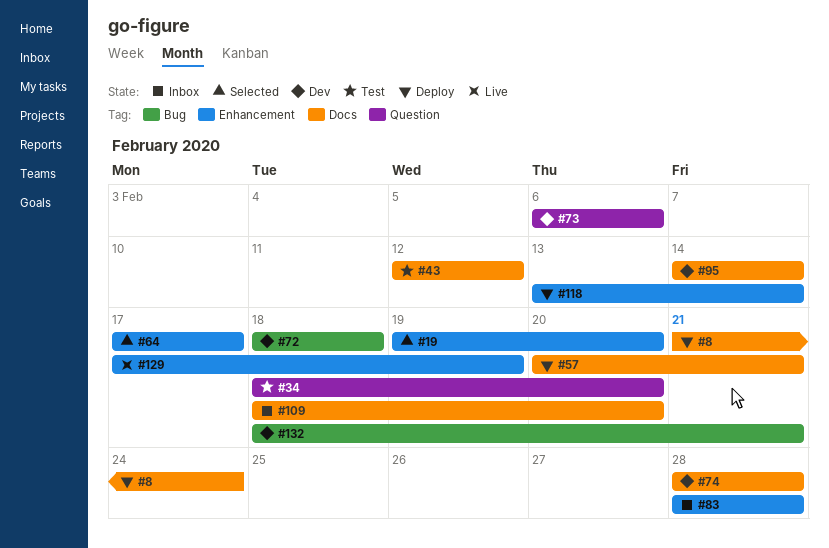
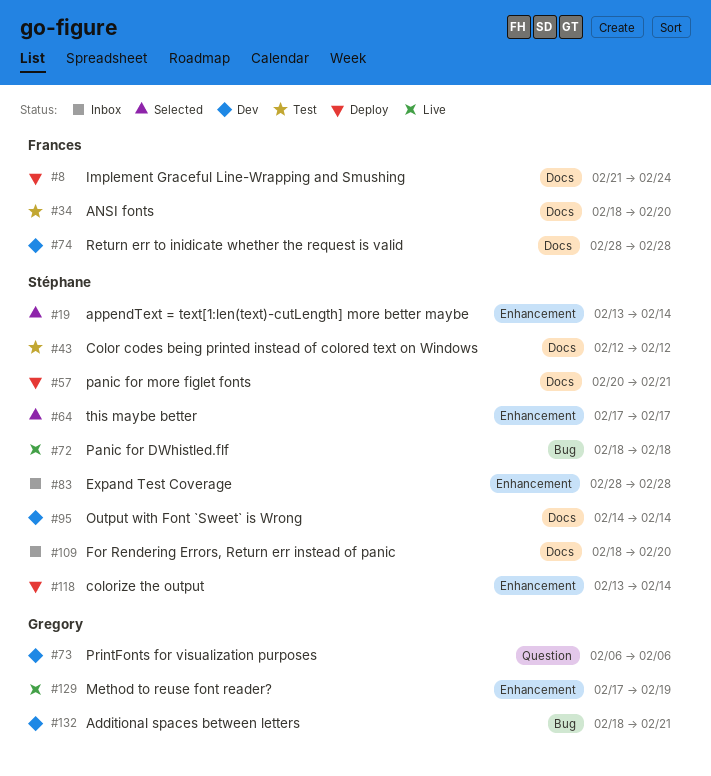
#19, start: Feb 19 -> Feb 13
#19, due: Feb 20 -> Feb 14
#34, label: Question -> Docs
#72, status: Dev -> Live

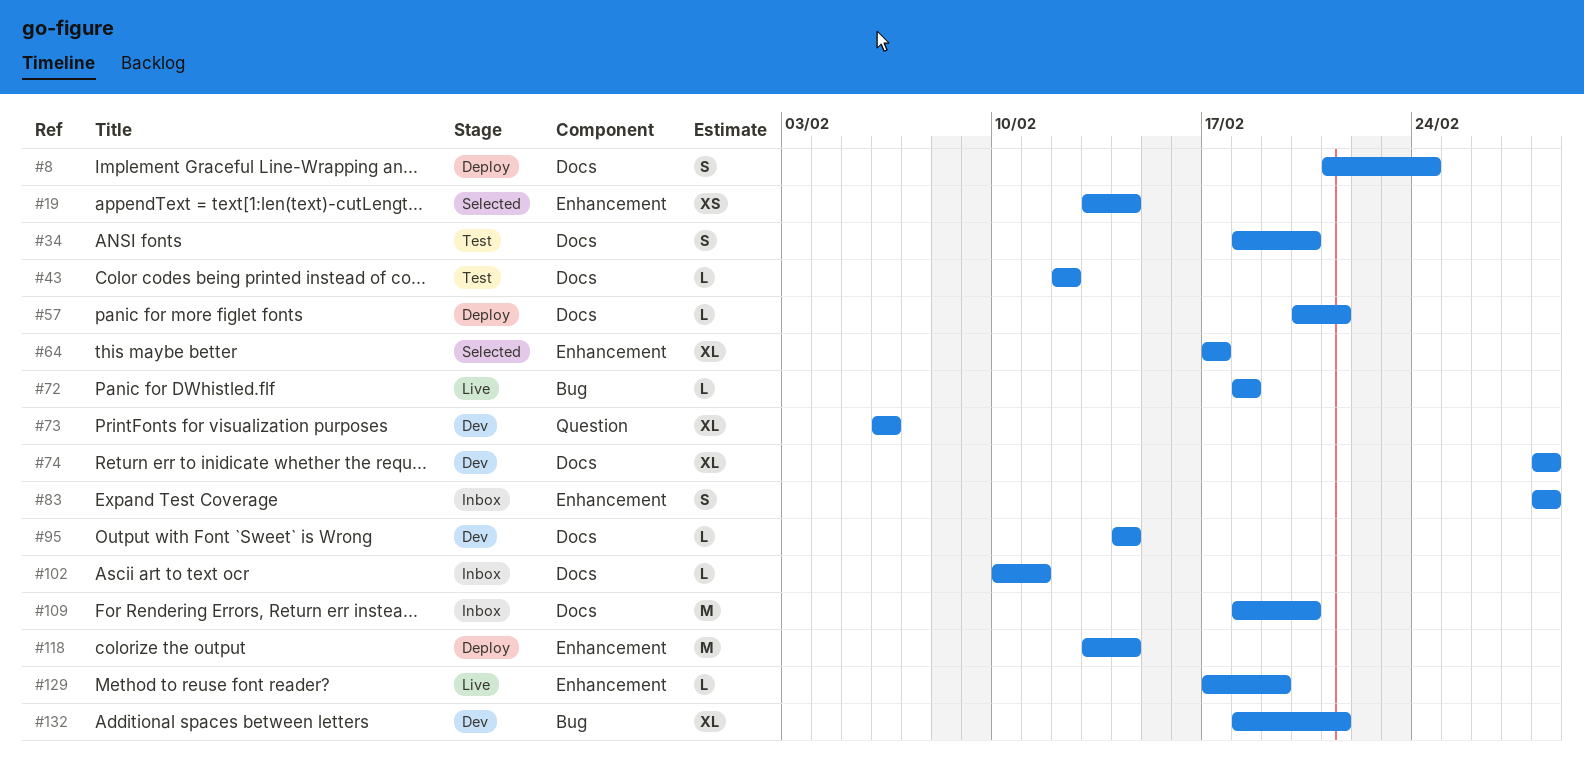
#102: none -> present

